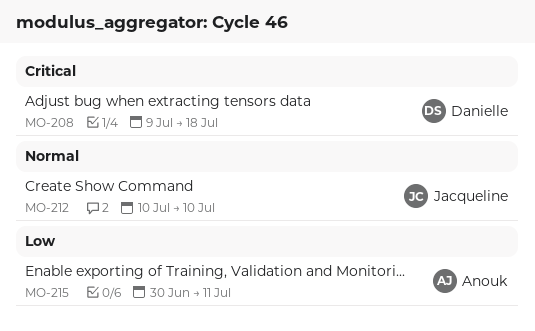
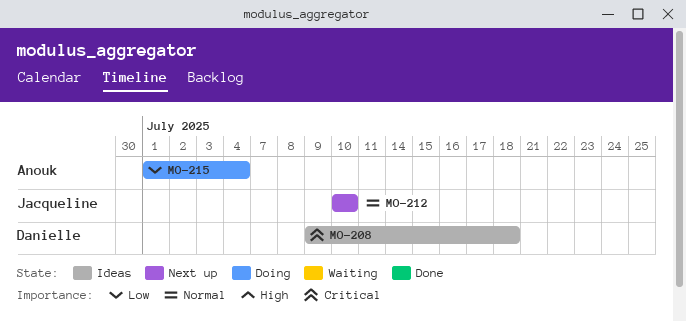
MO-215, start: Jun 30 -> Jul 1
MO-215, due: Jul 11 -> Jul 4

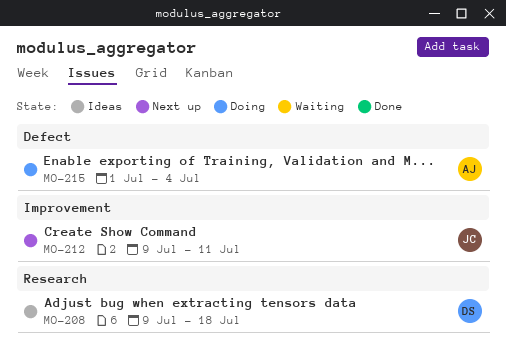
MO-212, start: Jul 10 -> Jul 9
MO-212, due: Jul 10 -> Jul 11

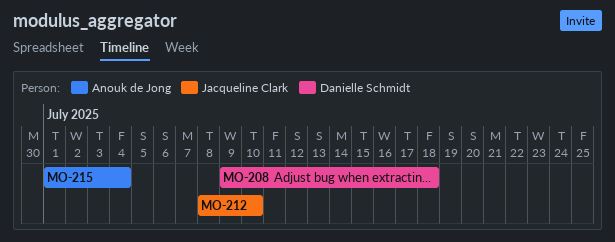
MO-212, start: Jul 9 -> Jul 8
MO-212, due: Jul 11 -> Jul 10

